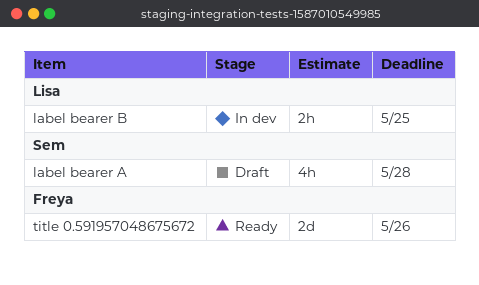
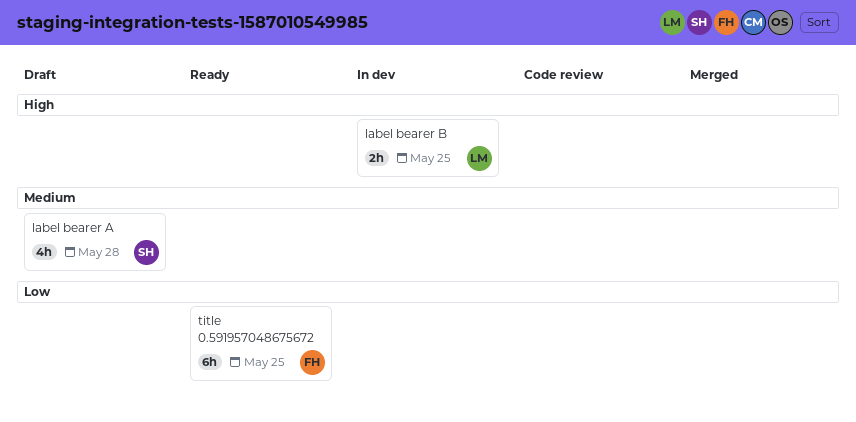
title 0.591957048675672, estimate: 2d -> 6h
title 0.591957048675672, due: May 26 -> May 25

